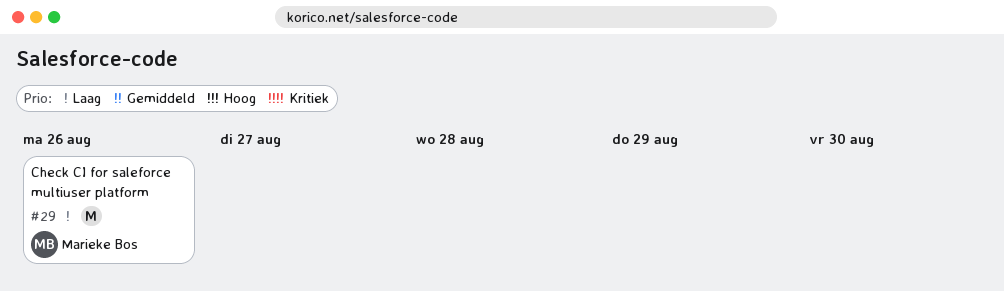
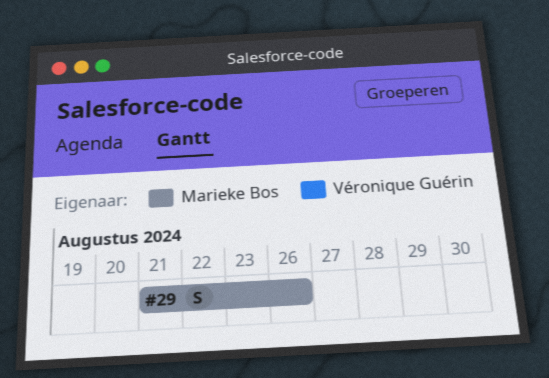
#29, estimate: M -> S

